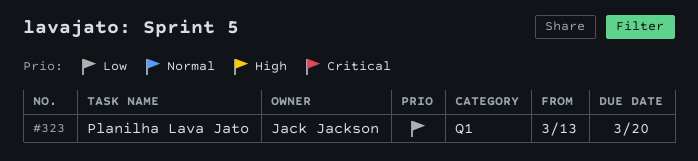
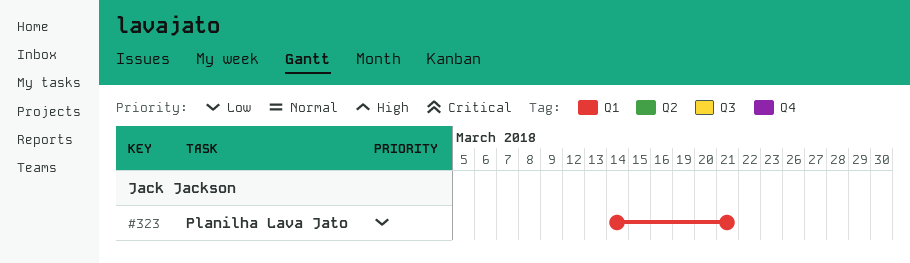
#323, start: Mar 13 -> Mar 14
#323, due: Mar 20 -> Mar 21

